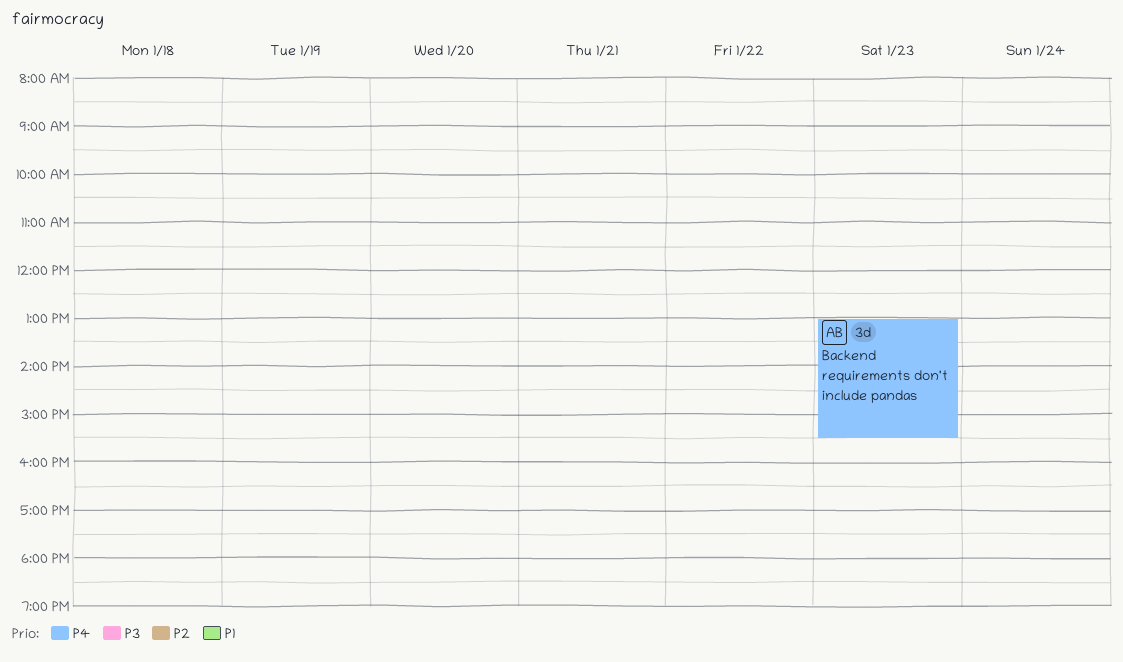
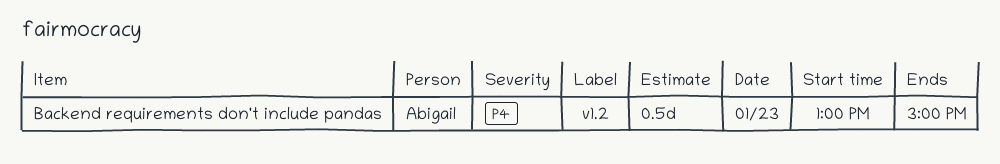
Backend requirements don't include pandas, estimate: 3d -> 0.5d
Backend requirements don't include pandas, ends: 15:30 -> 15:00

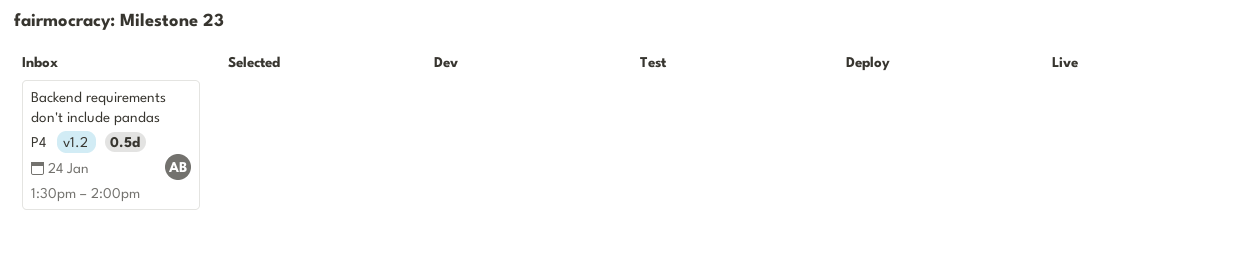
Backend requirements don't include pandas, day: Jan 23 -> Jan 24
Backend requirements don't include pandas, begins: 13:00 -> 13:30
Backend requirements don't include pandas, ends: 15:00 -> 14:00

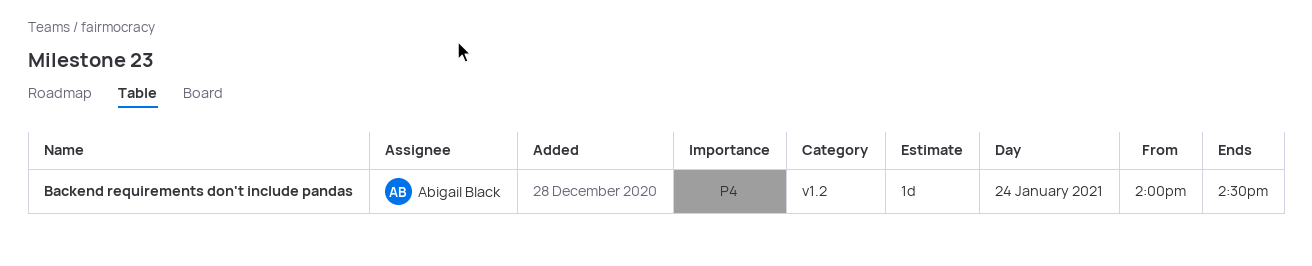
Backend requirements don't include pandas, estimate: 0.5d -> 1d
Backend requirements don't include pandas, begins: 13:30 -> 14:00
Backend requirements don't include pandas, ends: 14:00 -> 14:30

